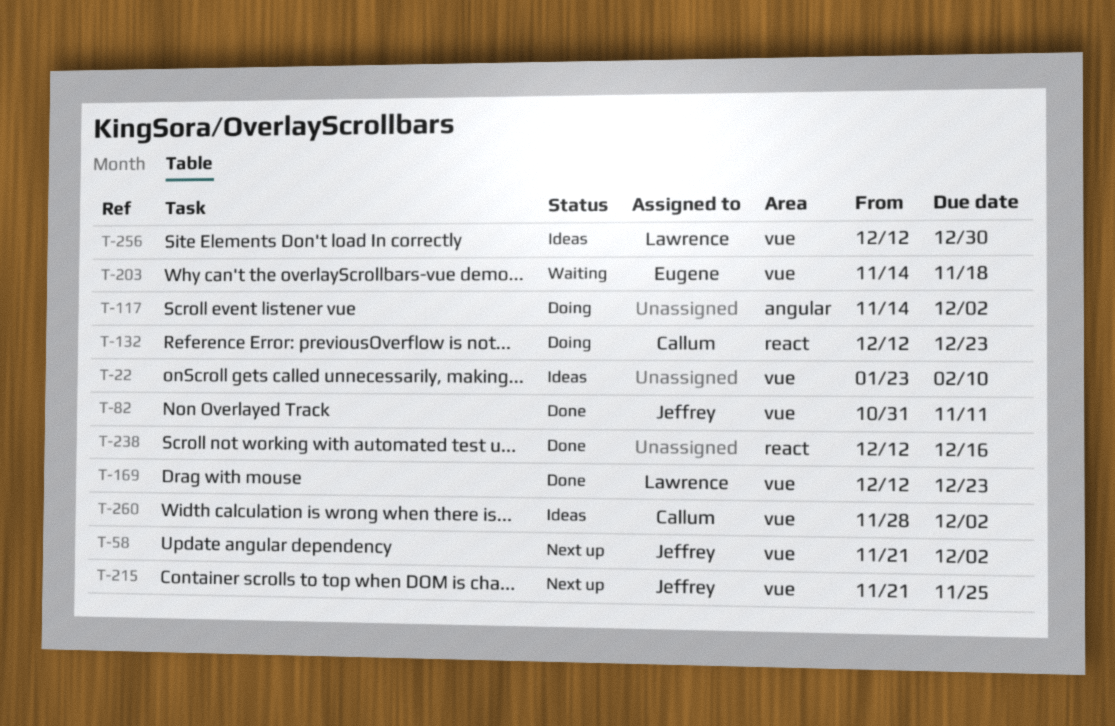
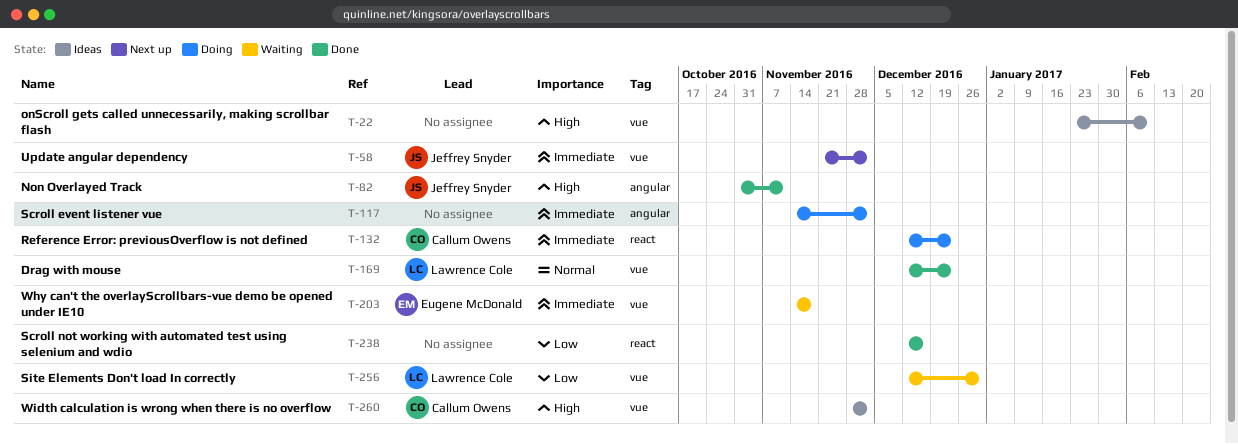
T-82, label: vue -> angular
T-215: present -> none
T-256, status: Ideas -> Waiting

